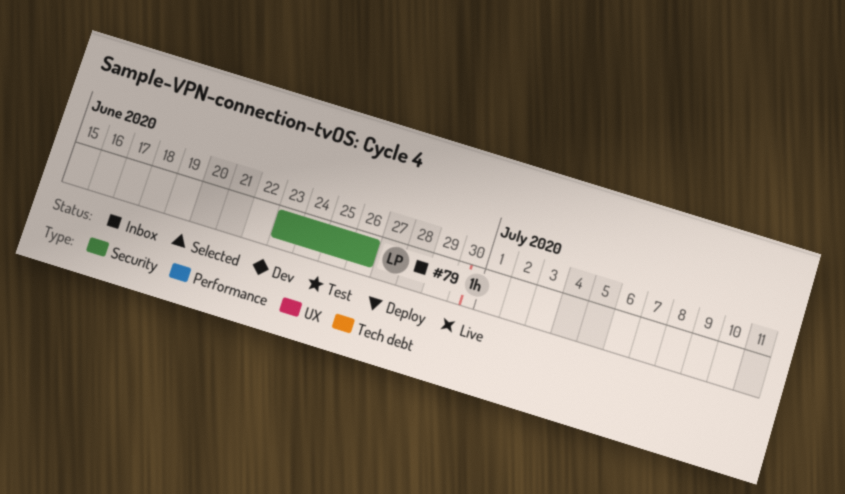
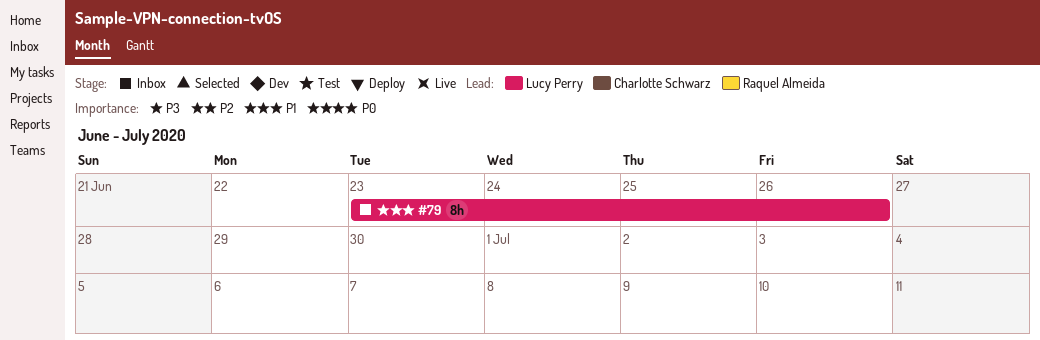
#79, estimate: 1h -> 8h

